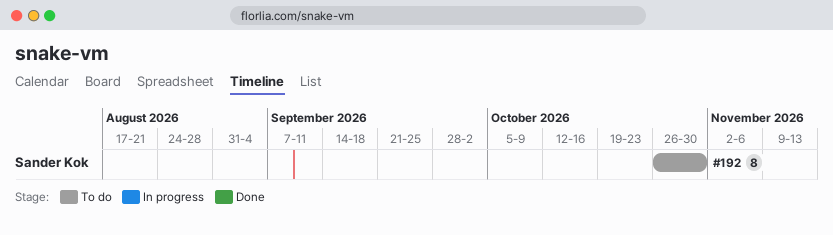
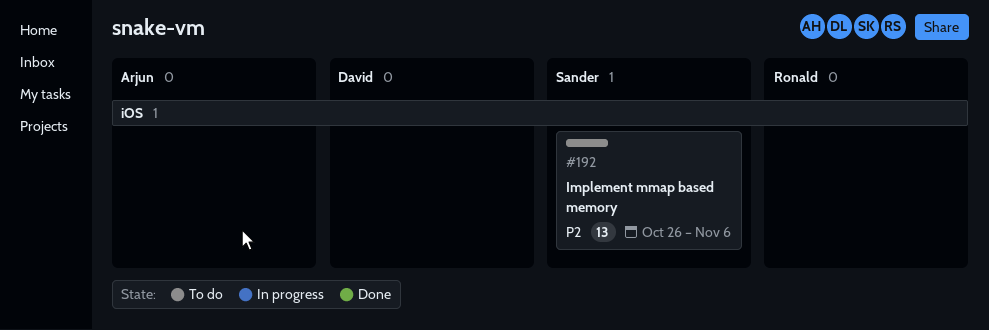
#192, estimate: 8 -> 13
#192, due: Oct 30 -> Nov 6

